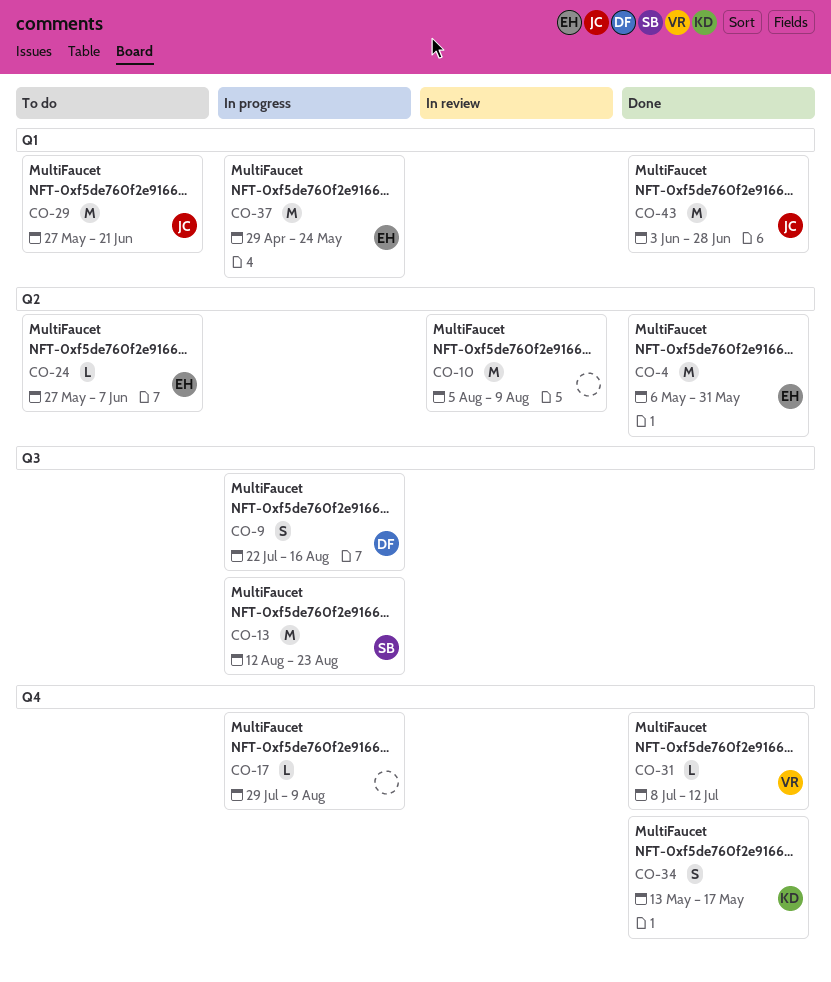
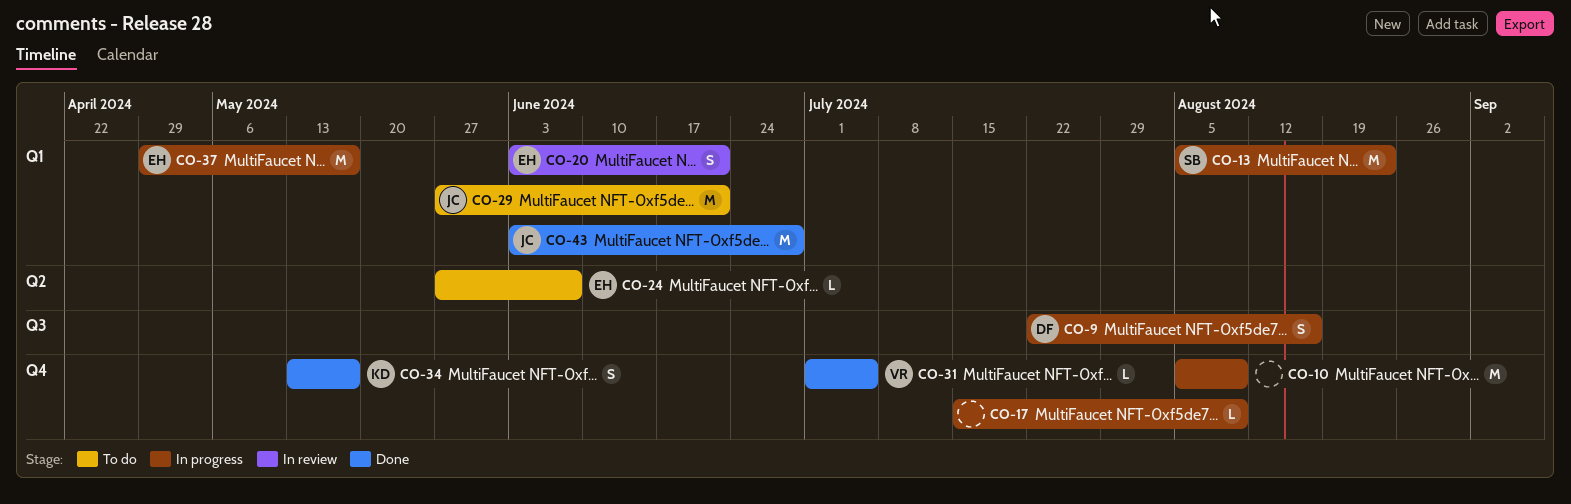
CO-4: present -> none
CO-10, status: In review -> In progress
CO-10, label: Q2 -> Q4
CO-13, label: Q3 -> Q1
CO-13, start: Aug 12 -> Aug 5
CO-17, start: Jul 29 -> Jul 15
CO-20: none -> present
CO-31, start: Jul 8 -> Jul 1
CO-31, due: Jul 12 -> Jul 5
CO-37, due: May 24 -> May 17

